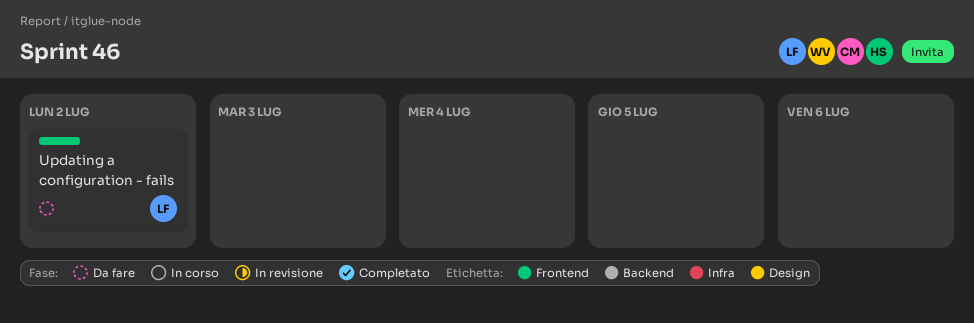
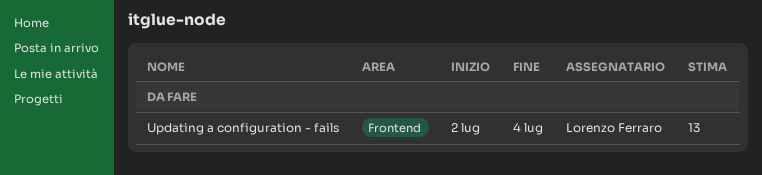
Updating a configuration - fails, due: Jul 2 -> Jul 4

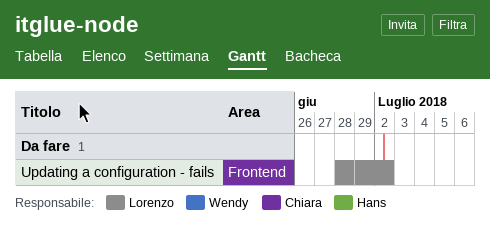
Updating a configuration - fails, start: Jul 2 -> Jun 28
Updating a configuration - fails, due: Jul 4 -> Jul 2

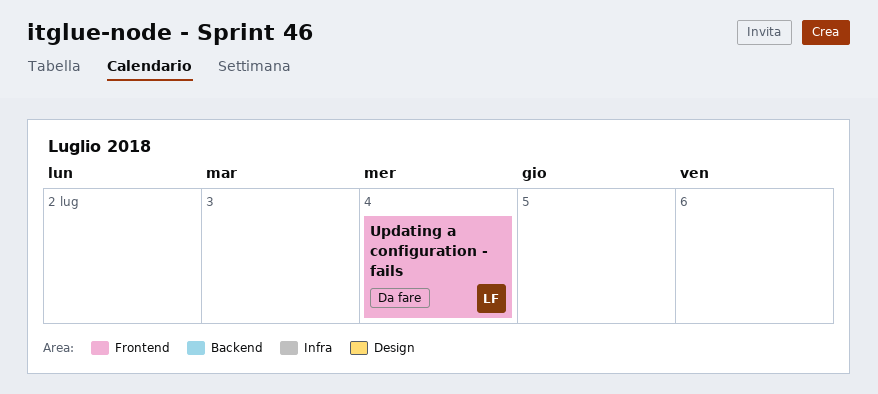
Updating a configuration - fails, due: Jul 2 -> Jul 4

